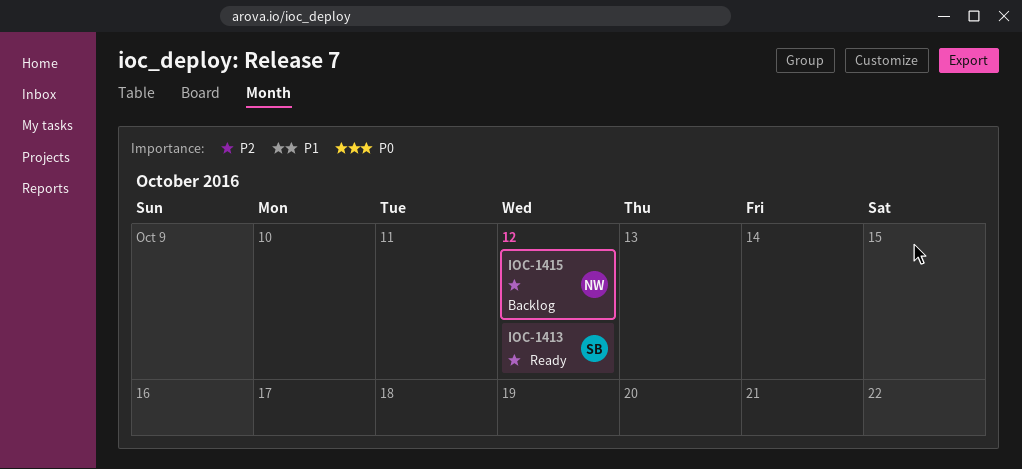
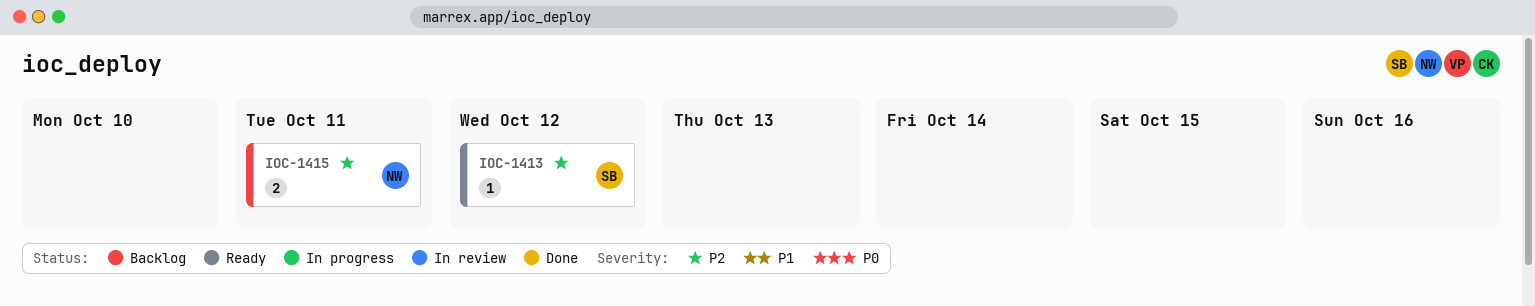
IOC-1415, due: Oct 12 -> Oct 11

